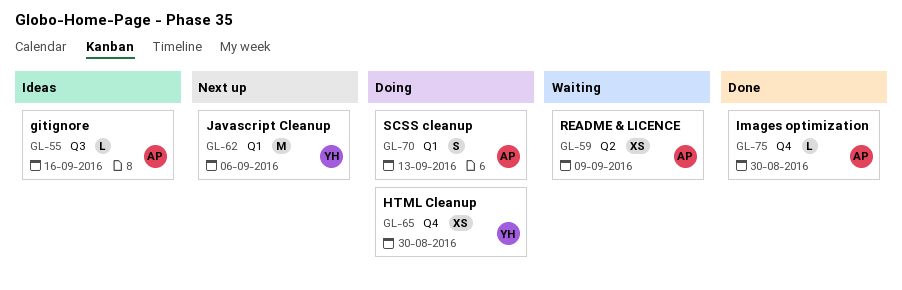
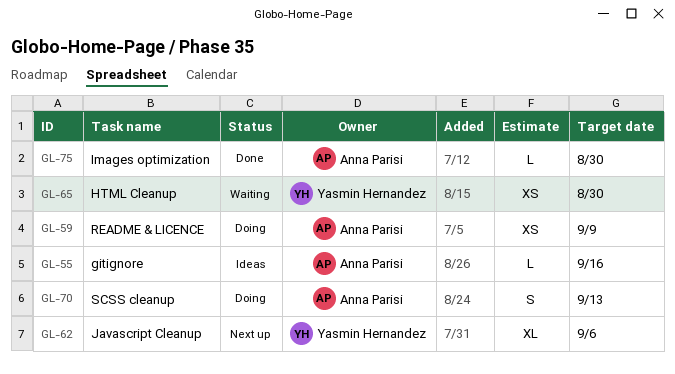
GL-59, status: Waiting -> Doing
GL-62, estimate: M -> XL
GL-65, status: Doing -> Waiting

